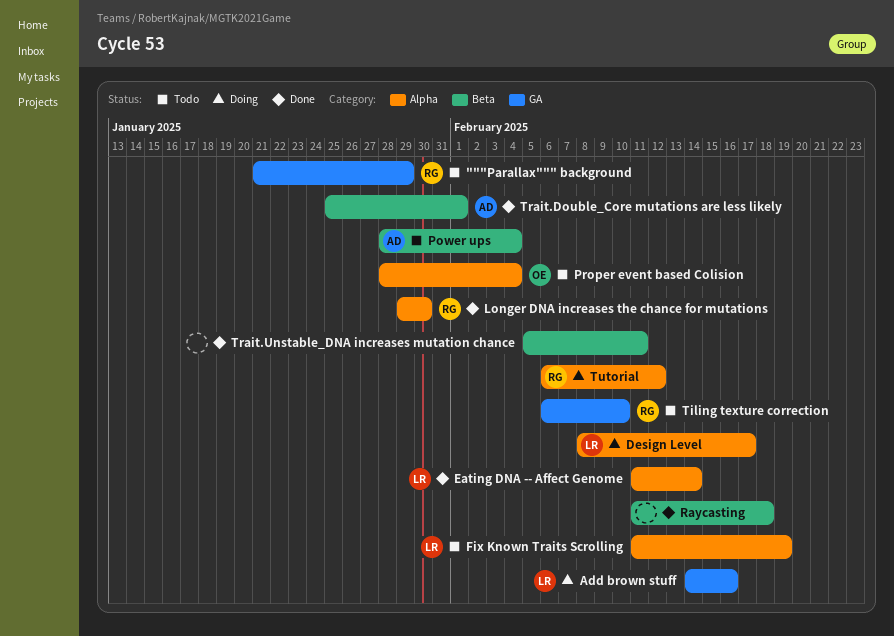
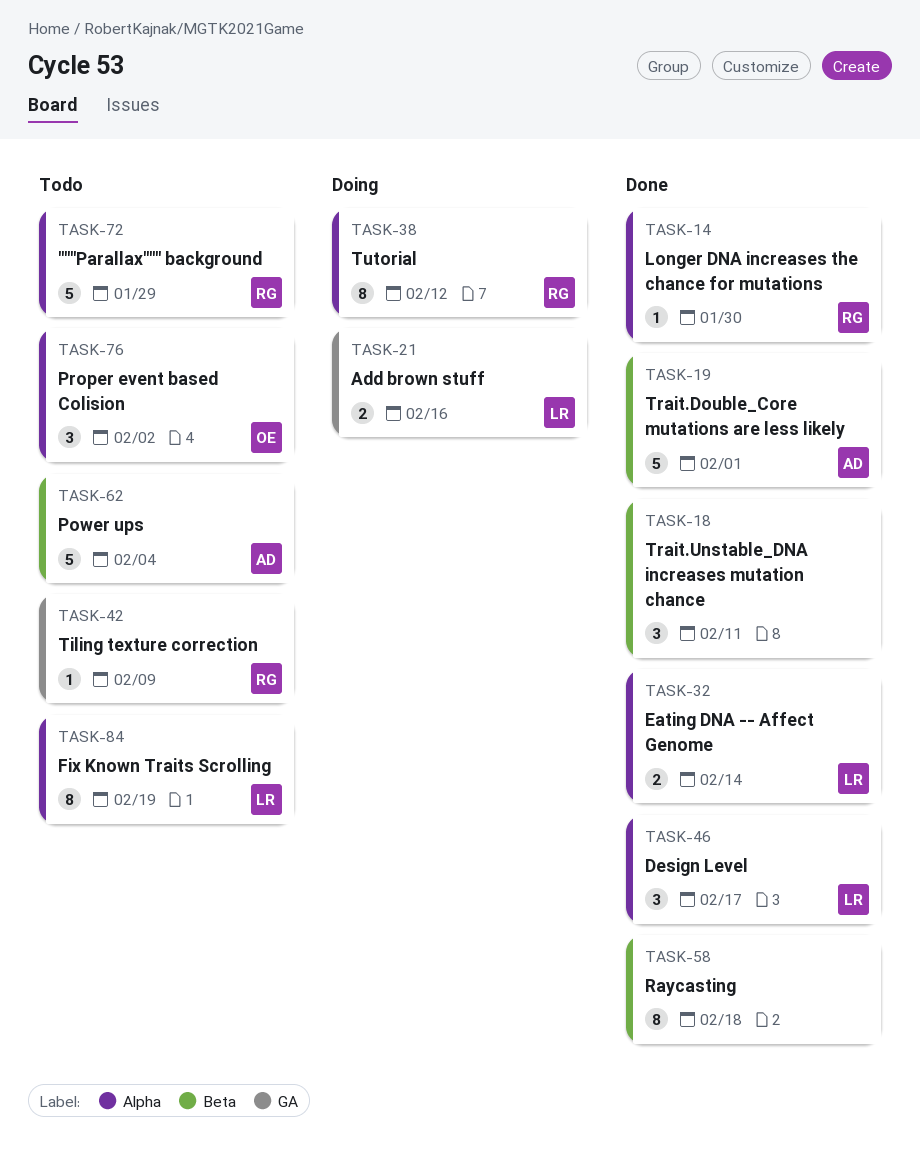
"""Parallax""" background, label: GA -> Alpha
Design Level, status: Doing -> Done
Proper event based Colision, due: Feb 4 -> Feb 2
Tiling texture correction, due: Feb 10 -> Feb 9

